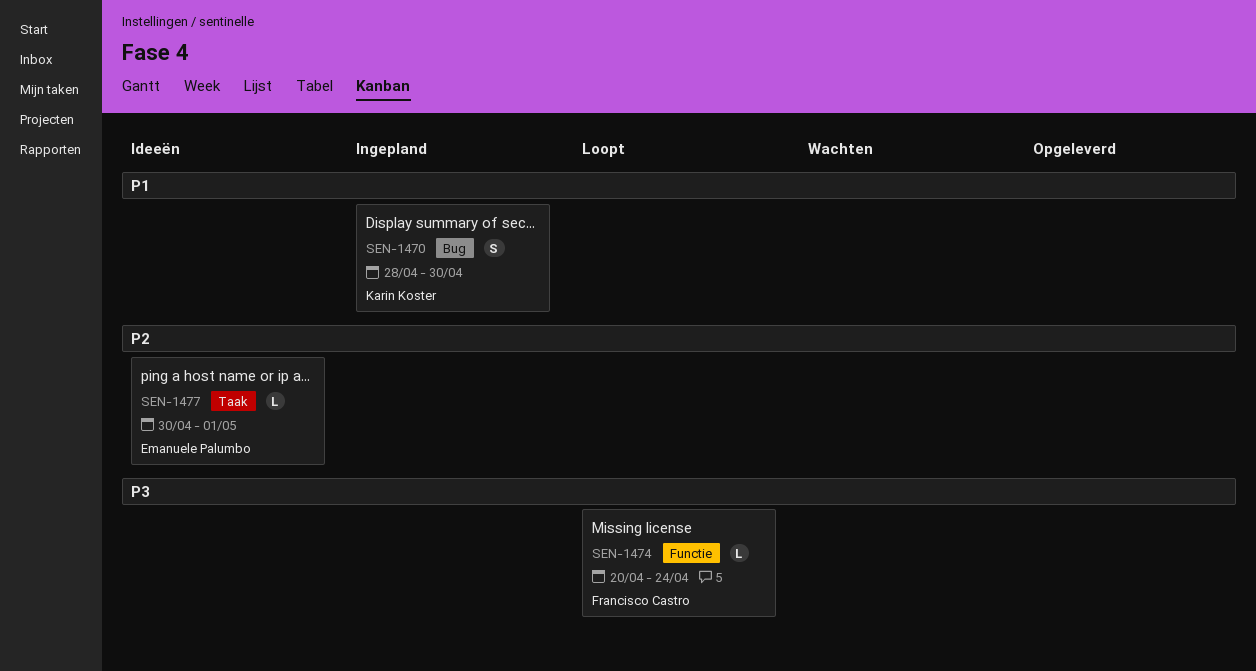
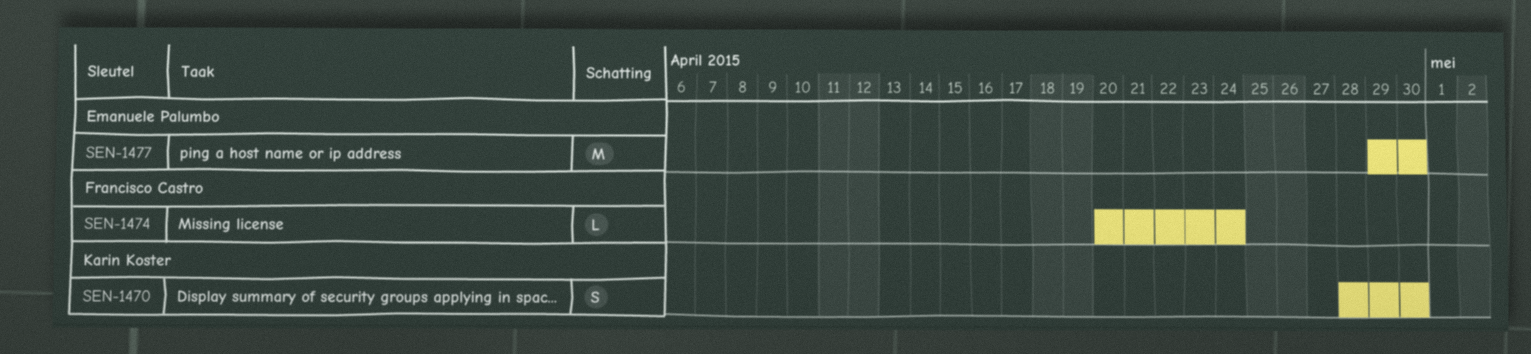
SEN-1477, estimate: L -> M
SEN-1477, start: Apr 30 -> Apr 29
SEN-1477, due: May 1 -> Apr 30

